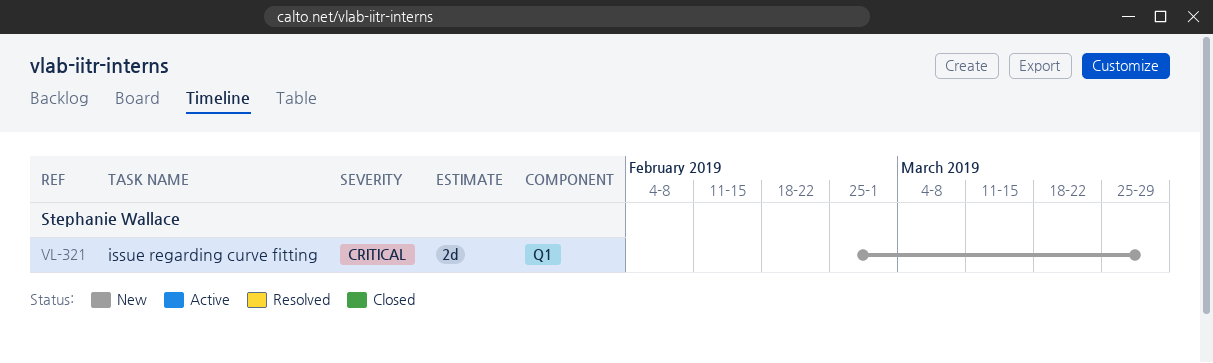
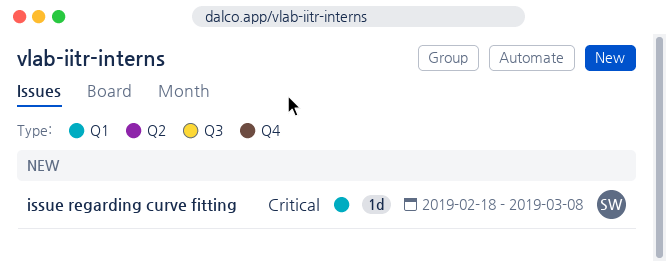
issue regarding curve fitting, estimate: 2d -> 1d
issue regarding curve fitting, start: Feb 25 -> Feb 18
issue regarding curve fitting, due: Mar 29 -> Mar 8

